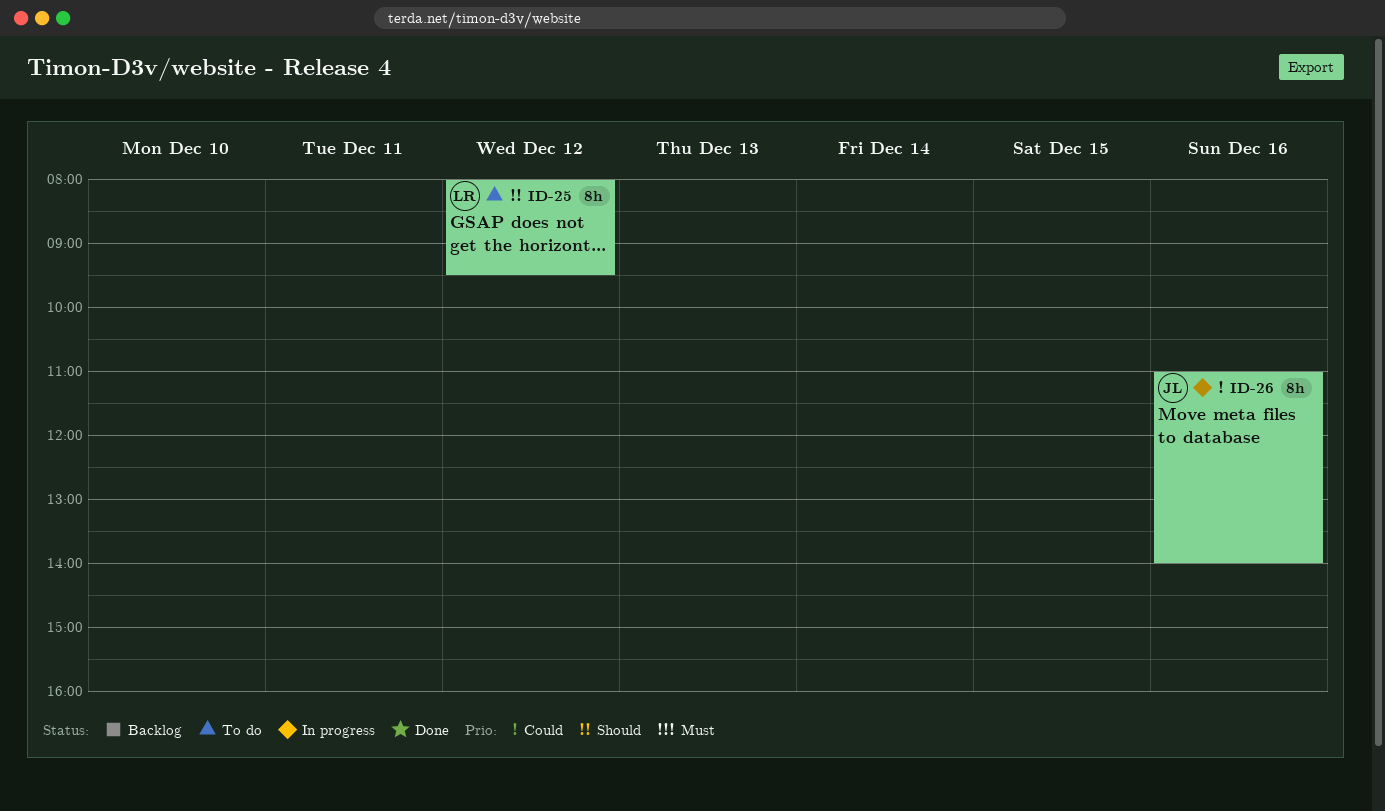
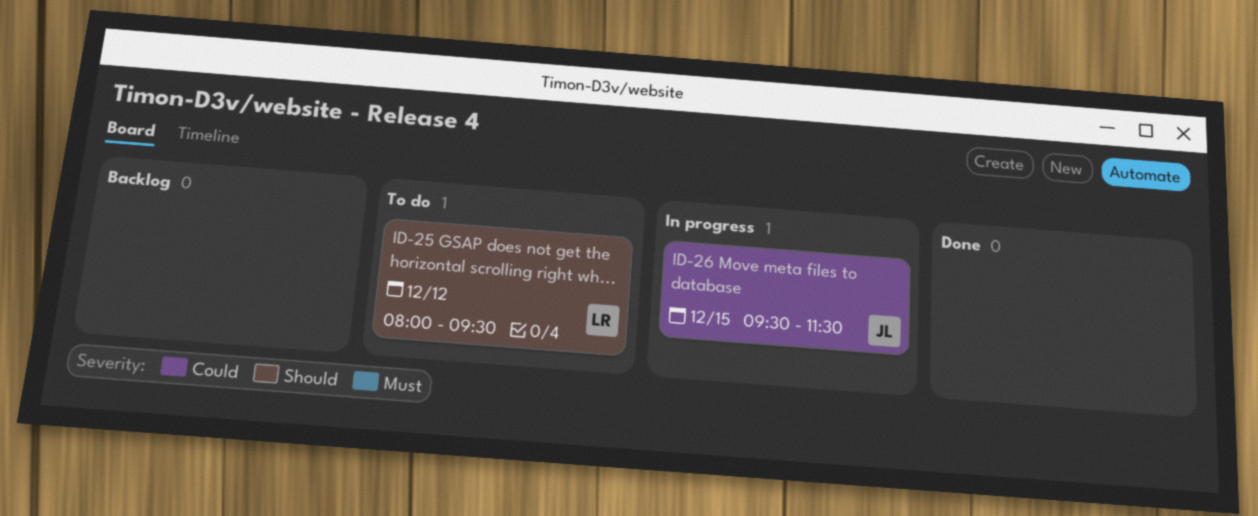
ID-26, day: Dec 16 -> Dec 15
ID-26, begins: 11:00 -> 09:30
ID-26, ends: 14:00 -> 11:30

